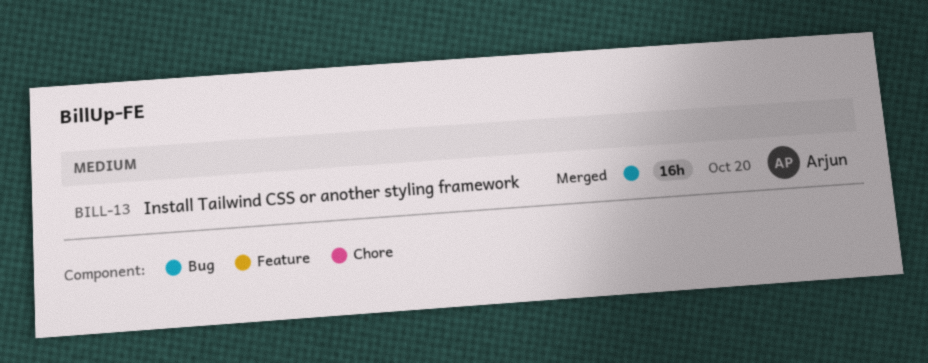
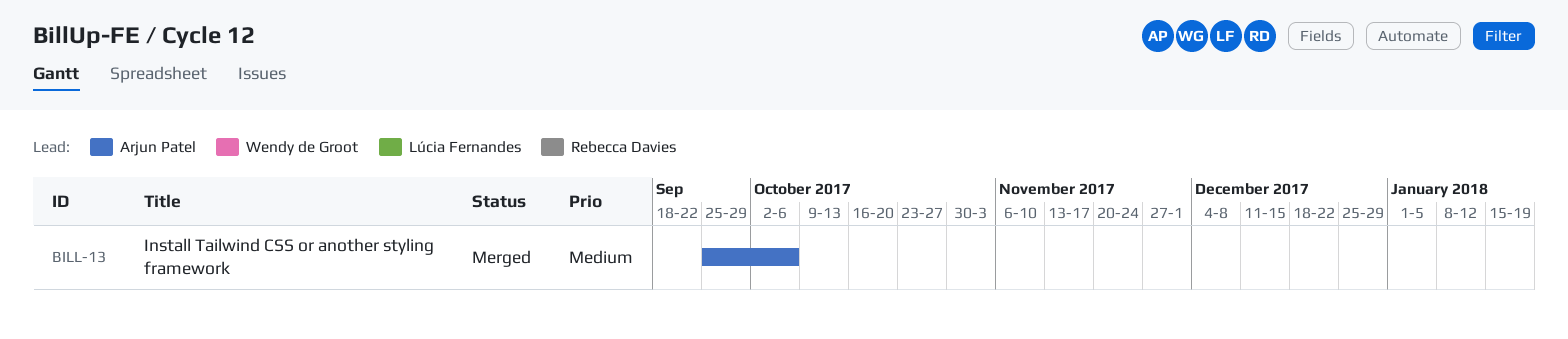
BILL-13, due: Oct 20 -> Oct 6

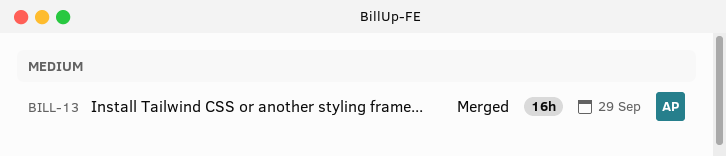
BILL-13, due: Oct 6 -> Sep 29

